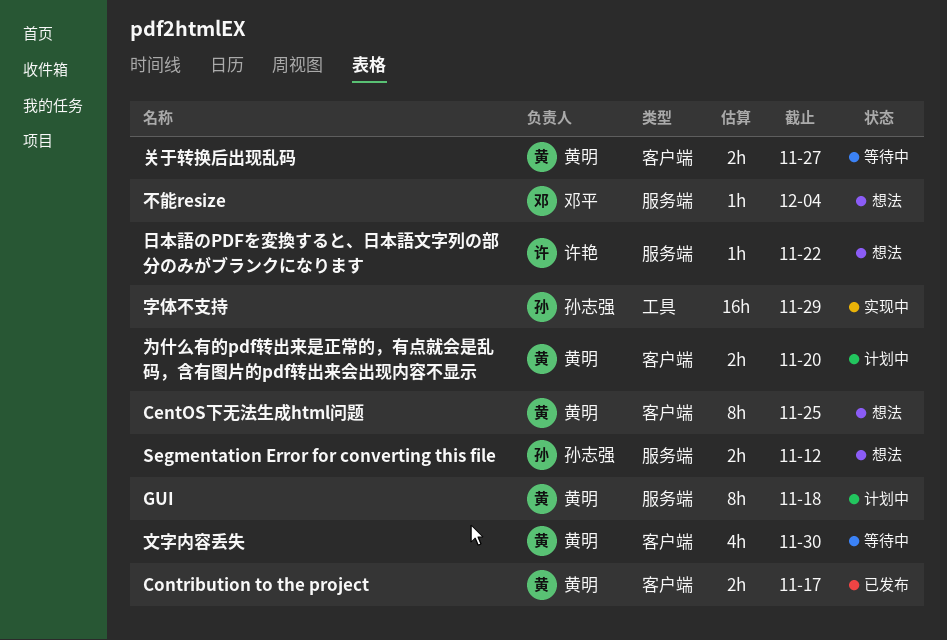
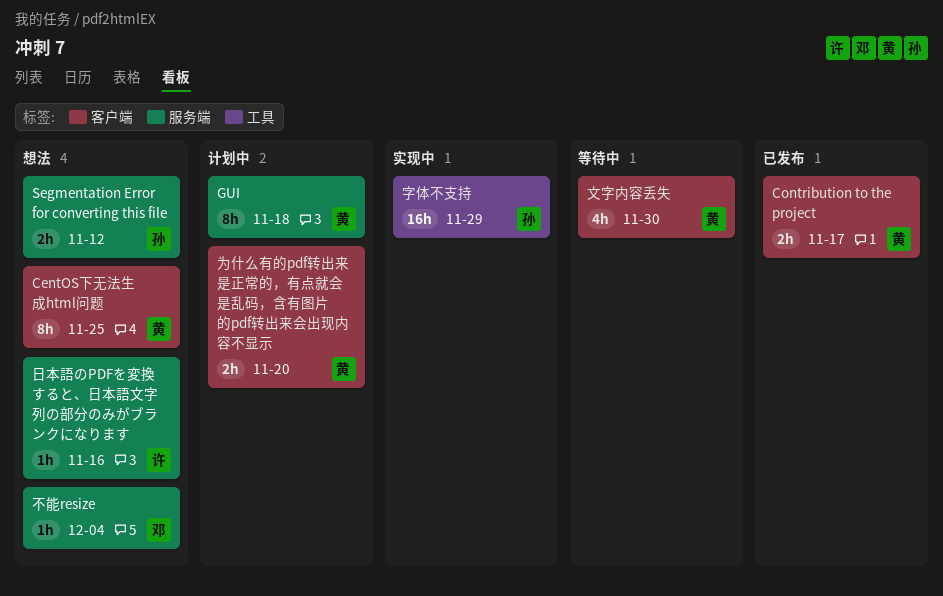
关于转换后出现乱码: present -> none
日本語のPDFを変換すると、日本語文字列の部分のみがブランクになります, due: Nov 22 -> Nov 16

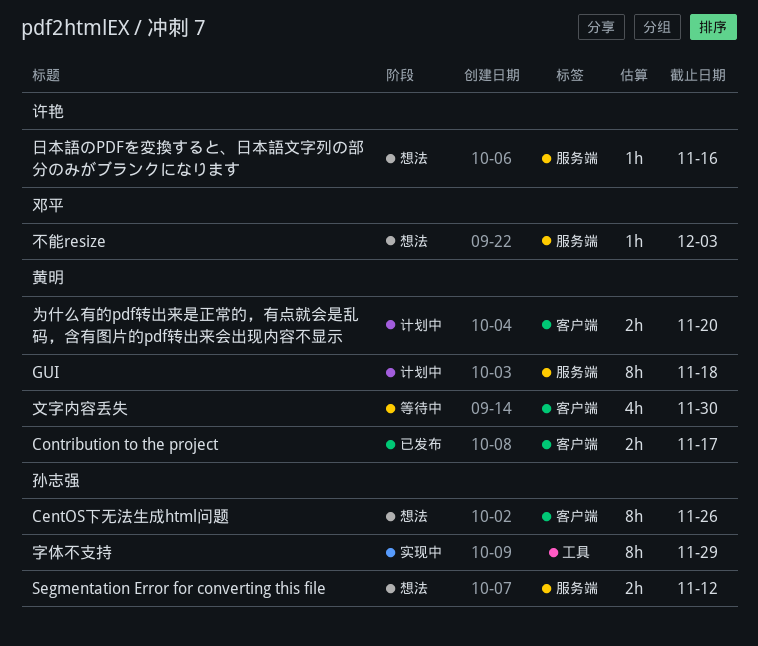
CentOS下无法生成html问题, owner: 黄明 -> 孙志强
CentOS下无法生成html问题, due: Nov 25 -> Nov 26
不能resize, due: Dec 4 -> Dec 3
字体不支持, estimate: 16h -> 8h

